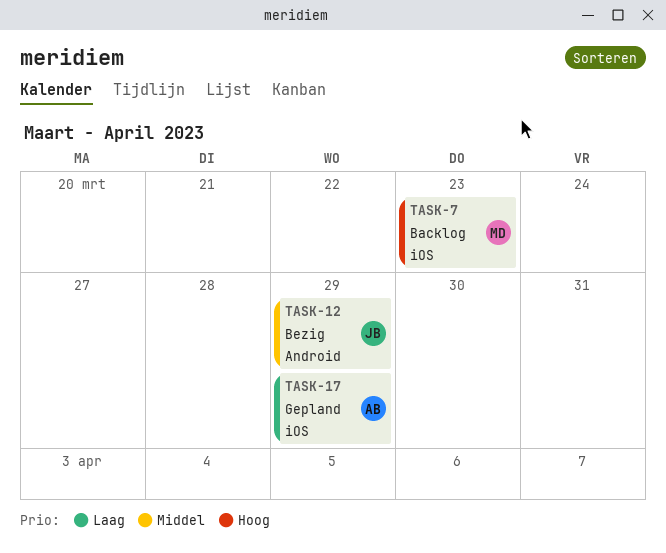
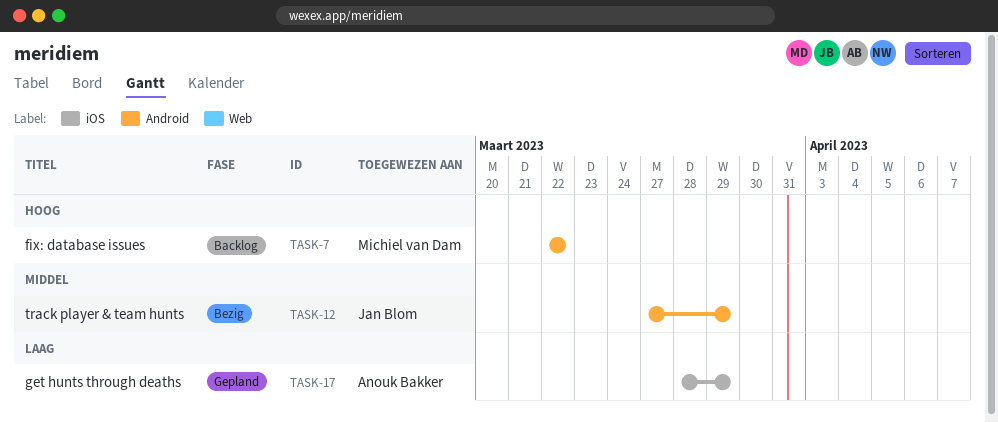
TASK-7, label: iOS -> Android
TASK-7, due: Mar 23 -> Mar 22

